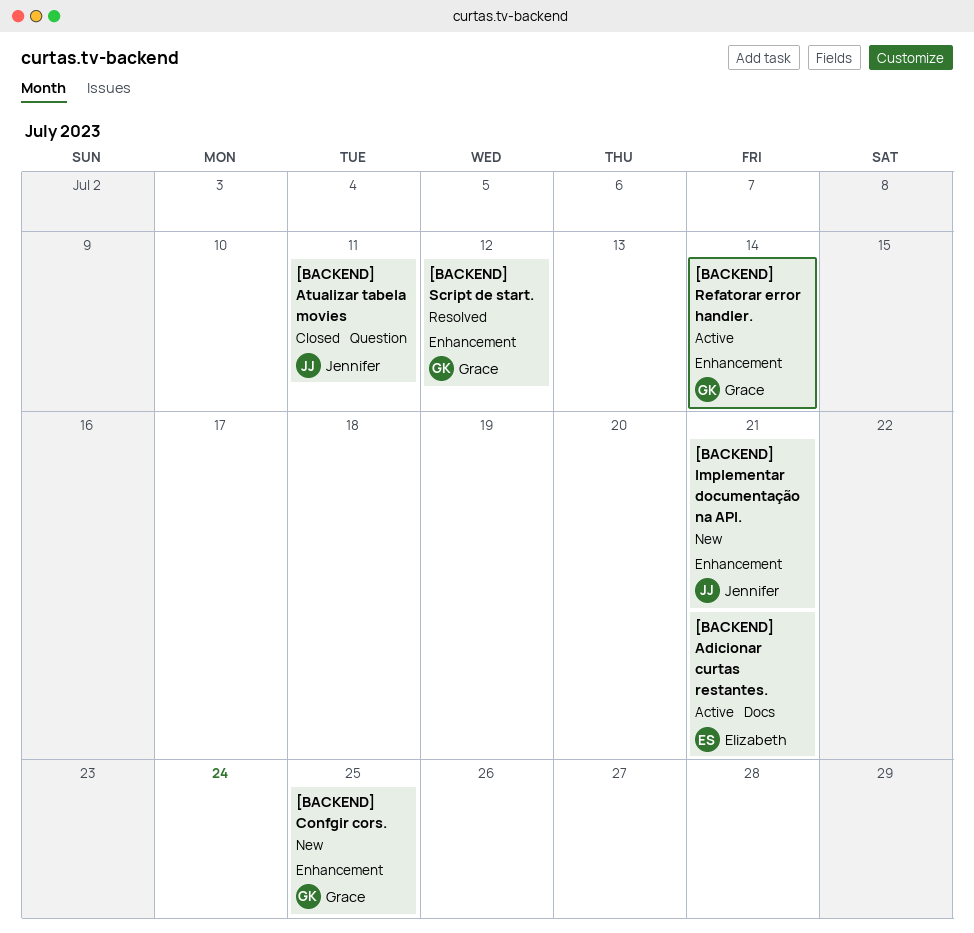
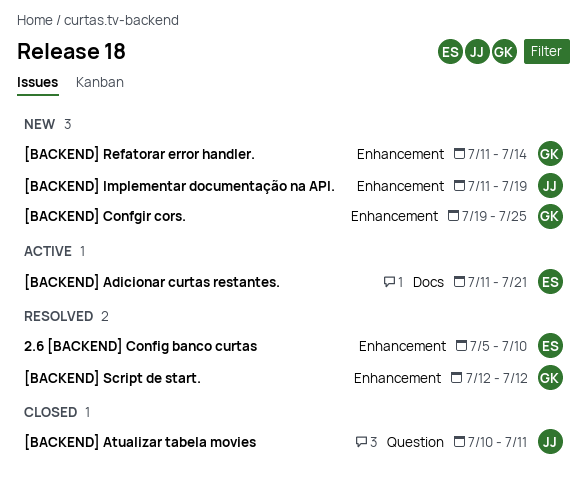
2.6 [BACKEND] Config banco curtas: none -> present
[BACKEND] Implementar documentação na API., due: Jul 21 -> Jul 19
[BACKEND] Refatorar error handler., status: Active -> New

